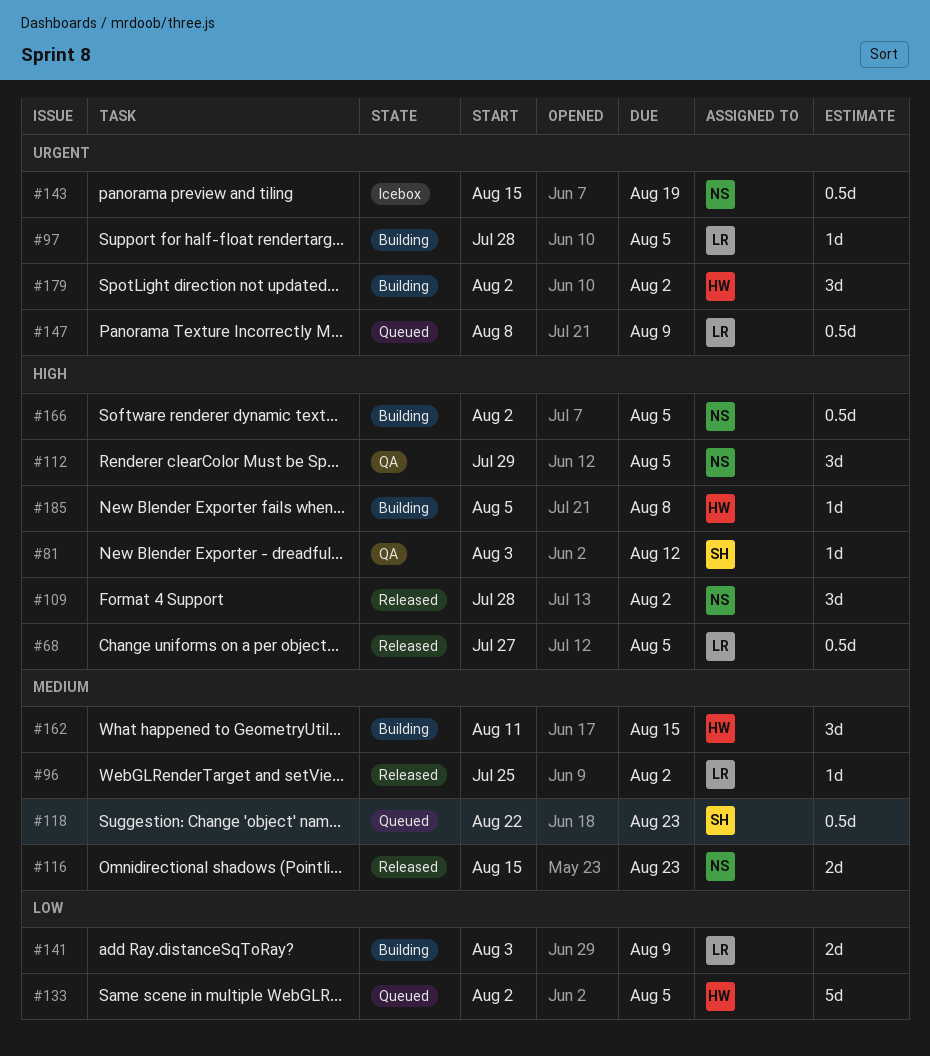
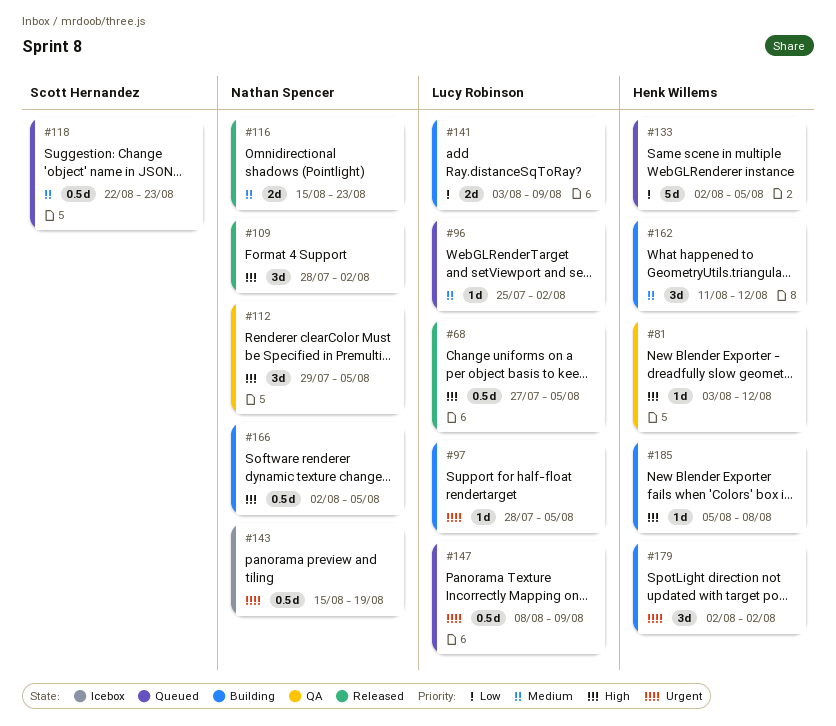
#81, owner: Scott Hernandez -> Henk Willems
#96, status: Released -> Queued
#162, due: Aug 15 -> Aug 12

